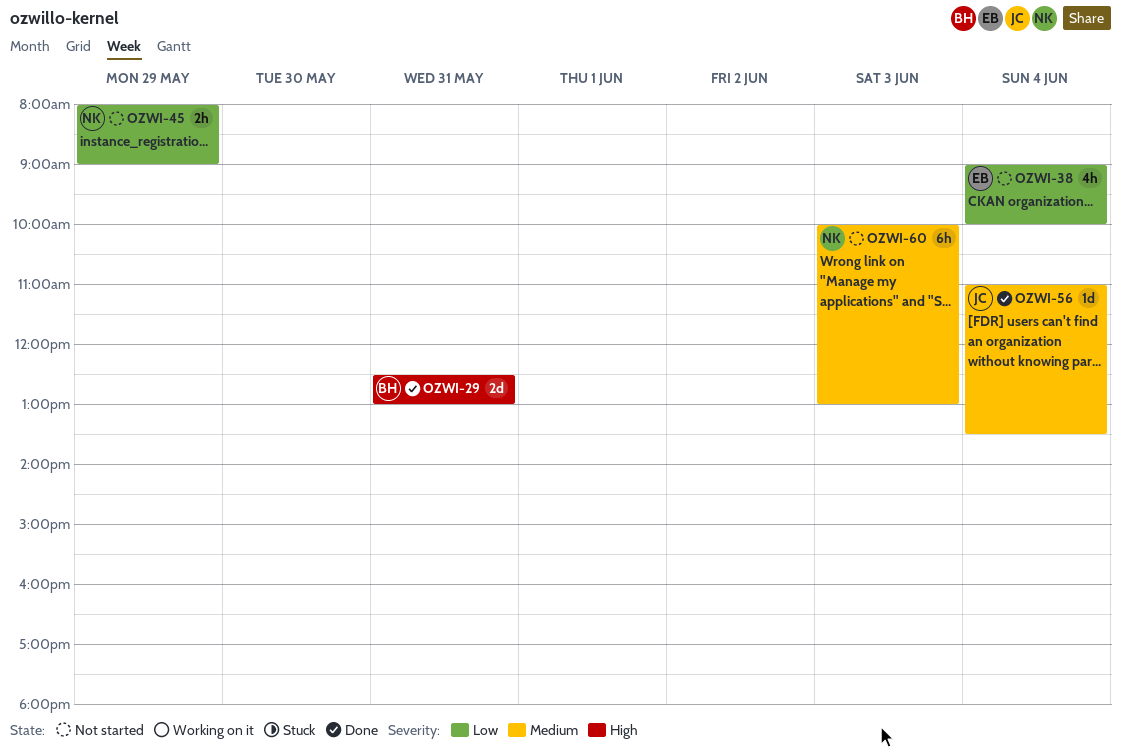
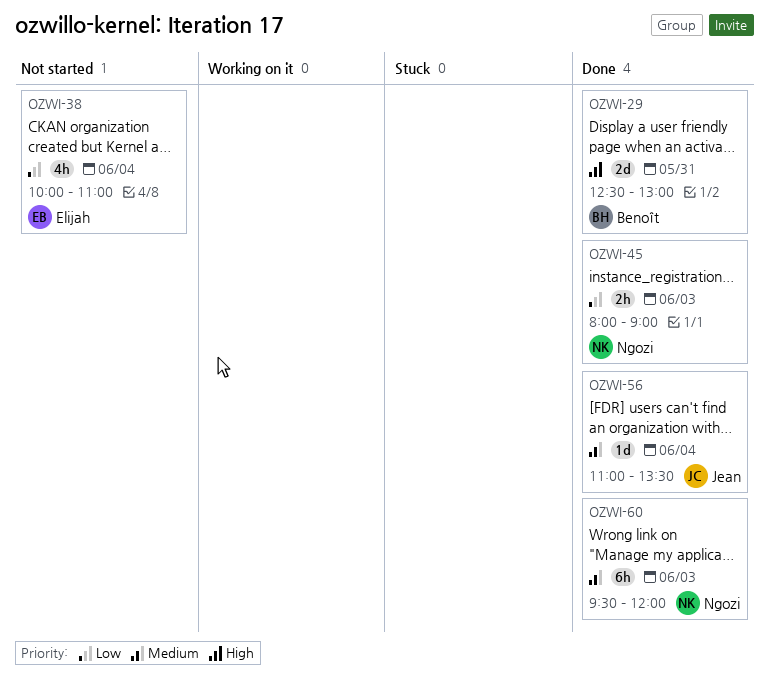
OZWI-38, begins: 09:00 -> 10:00
OZWI-38, ends: 10:00 -> 11:00
OZWI-45, status: Not started -> Done
OZWI-45, day: May 29 -> Jun 3
OZWI-60, status: Not started -> Done
OZWI-60, begins: 10:00 -> 09:30
OZWI-60, ends: 13:00 -> 12:00

